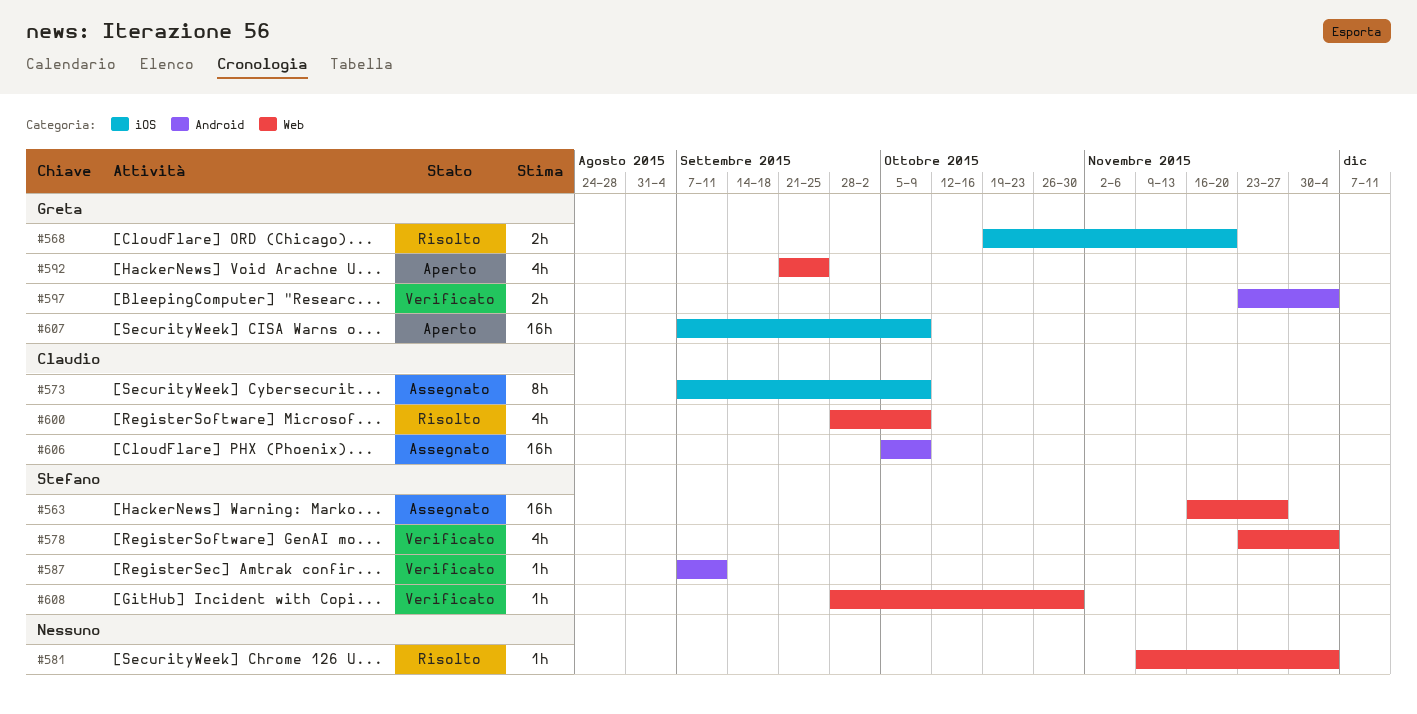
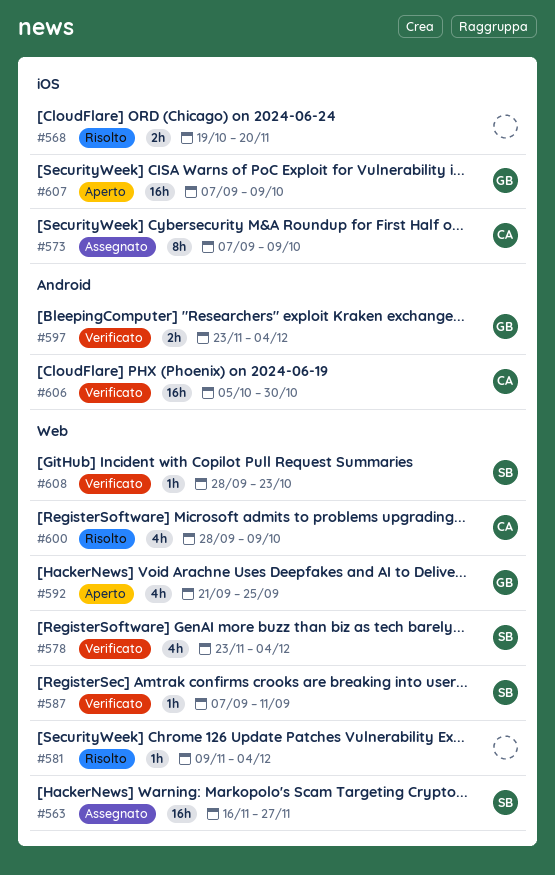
#568, owner: Greta -> none
#587, label: Android -> Web
#606, status: Assegnato -> Verificato
#606, due: Oct 9 -> Oct 30
#608, due: Oct 30 -> Oct 23

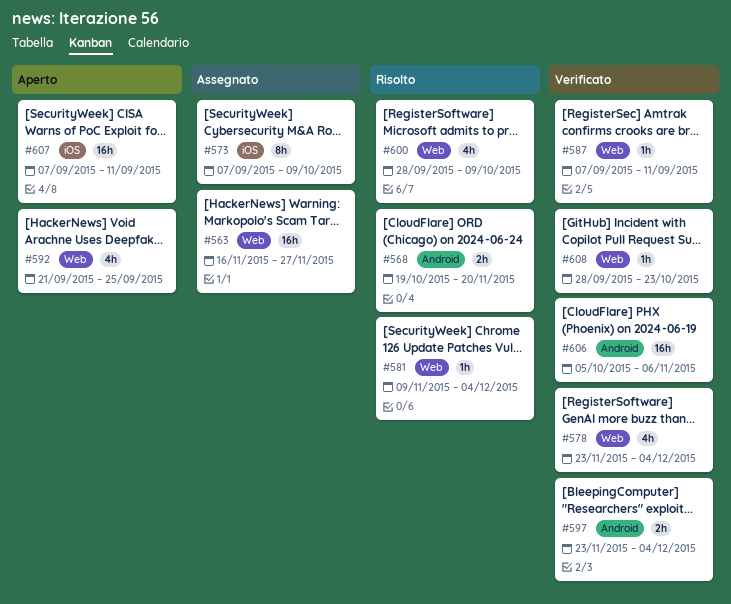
#568, label: iOS -> Android
#606, due: Oct 30 -> Nov 6
#607, due: Oct 9 -> Sep 11

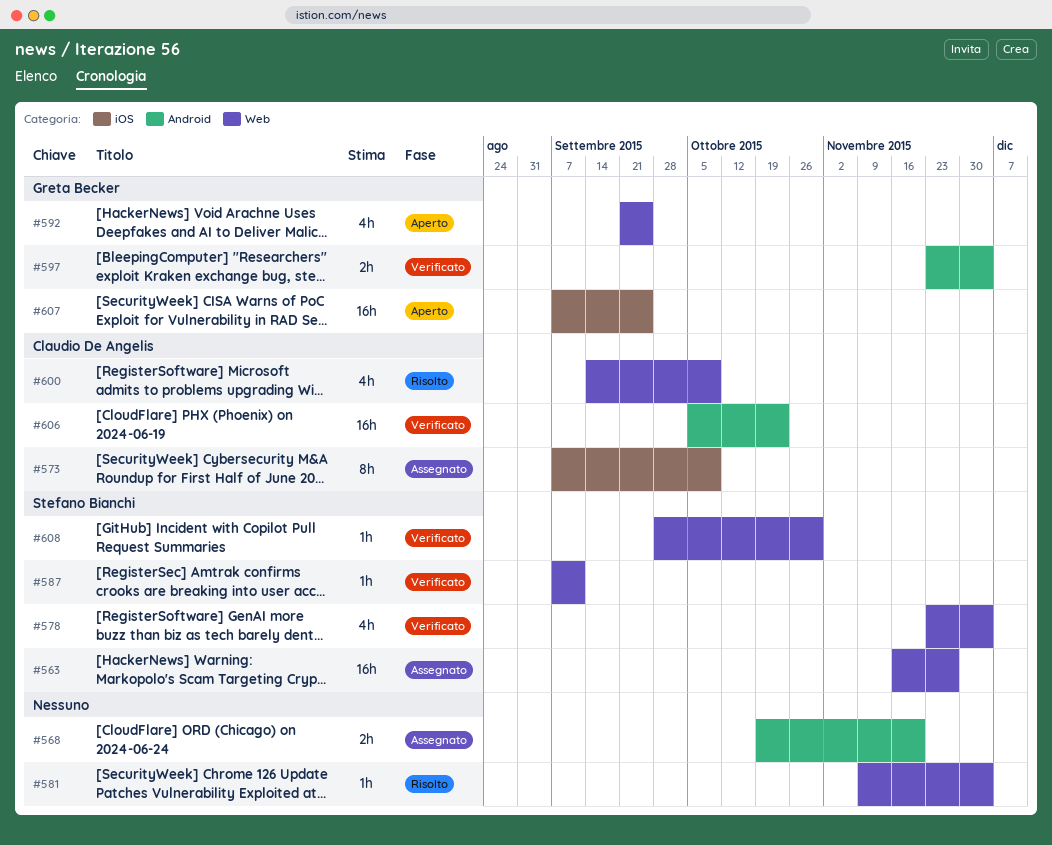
#568, status: Risolto -> Assegnato
#600, start: Sep 28 -> Sep 14
#606, due: Nov 6 -> Oct 23
#607, due: Sep 11 -> Sep 25
#608, due: Oct 23 -> Oct 30

